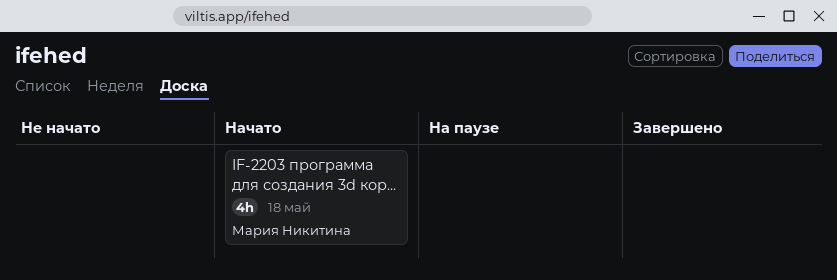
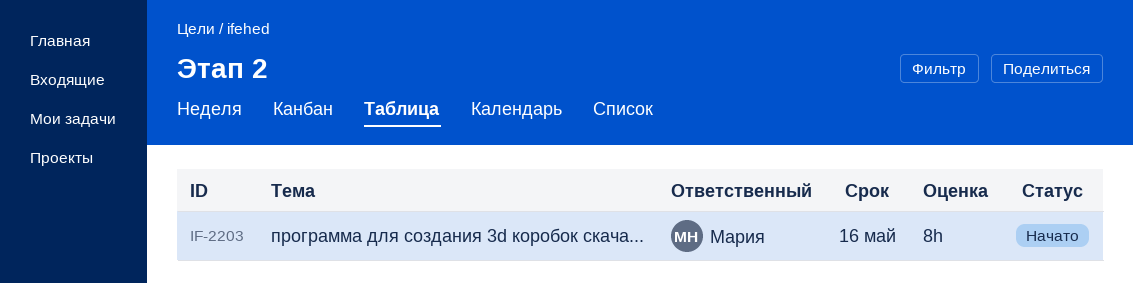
IF-2203, estimate: 4h -> 8h
IF-2203, due: May 18 -> May 16

